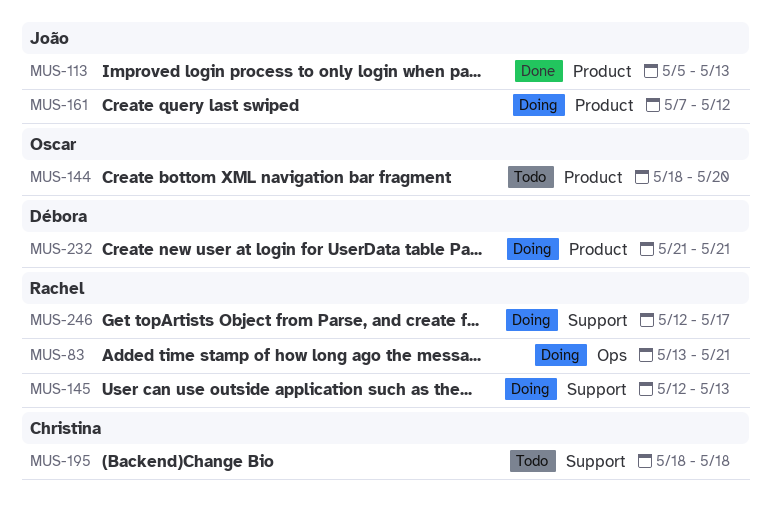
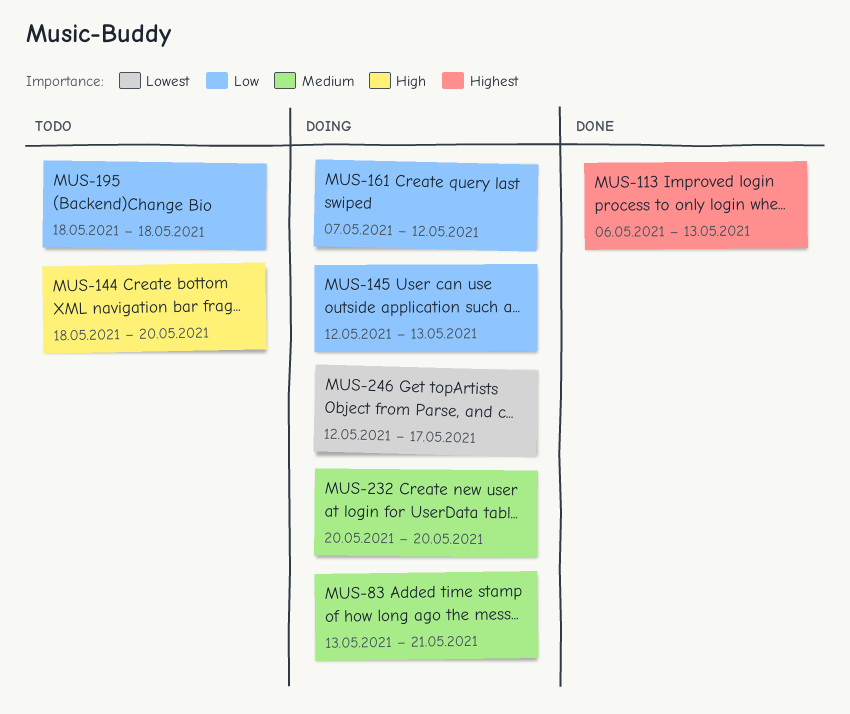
MUS-113, start: May 5 -> May 6
MUS-232, start: May 21 -> May 20
MUS-232, due: May 21 -> May 20

